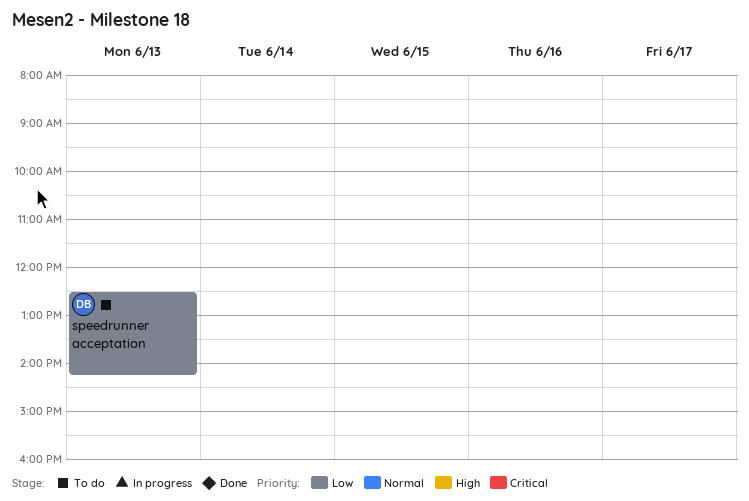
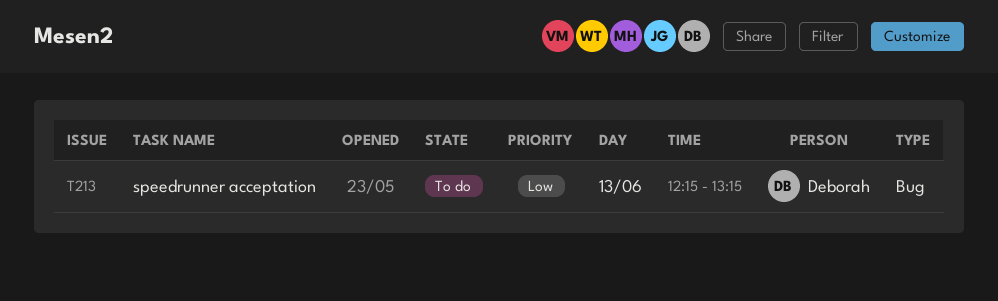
speedrunner acceptation, begins: 12:30 -> 12:15
speedrunner acceptation, ends: 14:15 -> 13:15

